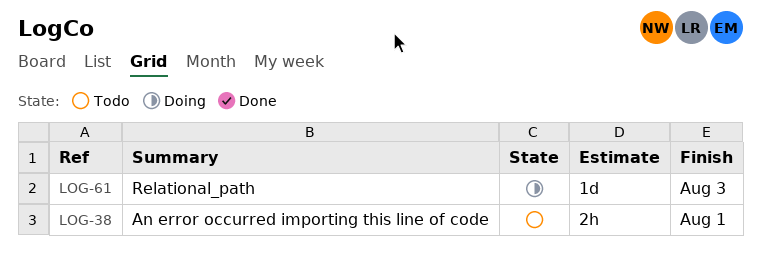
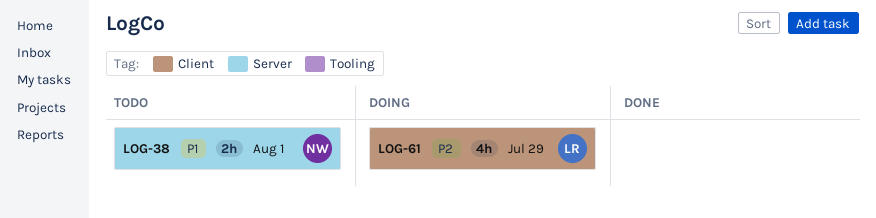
LOG-61, estimate: 1d -> 4h
LOG-61, due: Aug 3 -> Jul 29

